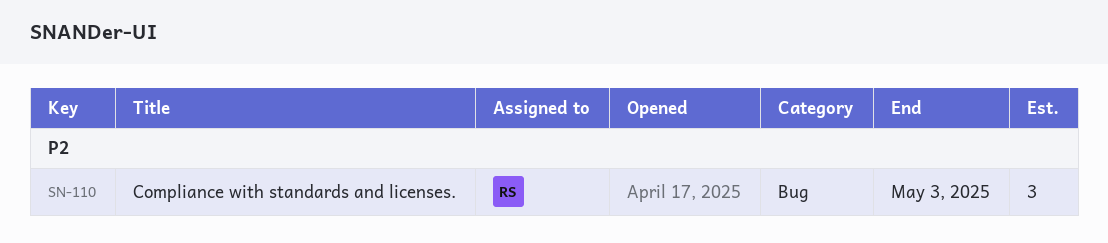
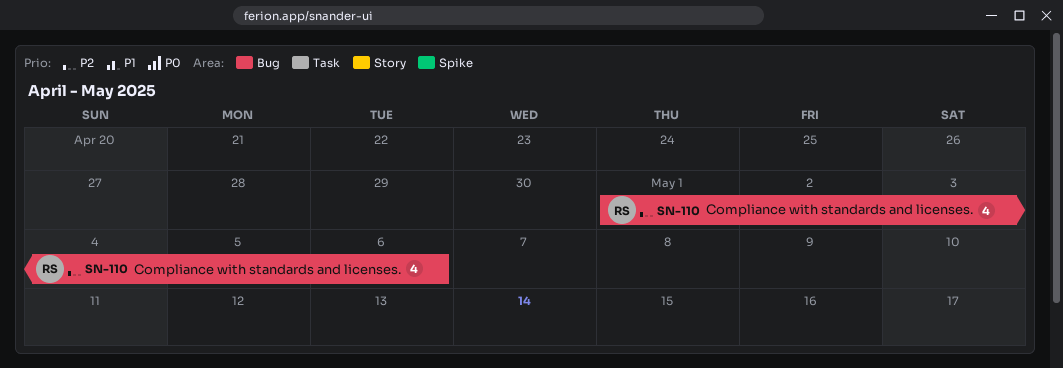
SN-110, estimate: 3 -> 4
SN-110, due: May 3 -> May 6

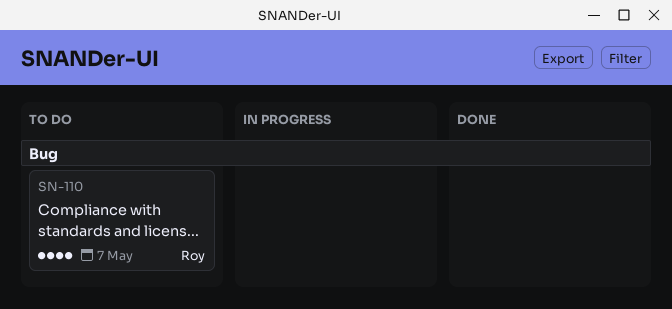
SN-110, due: May 6 -> May 7

